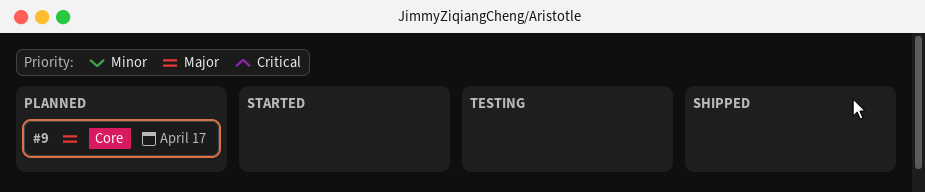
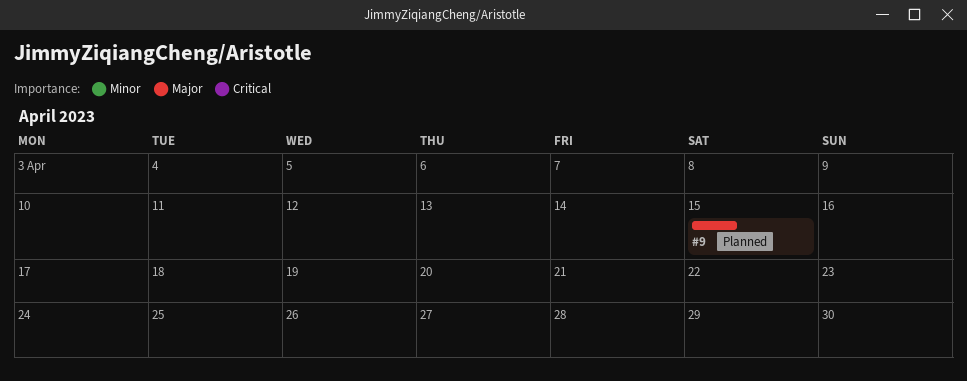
#9, due: Apr 17 -> Apr 15

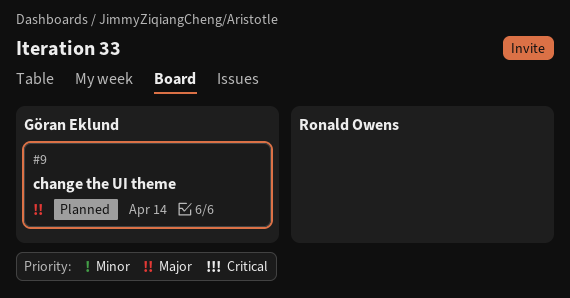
#9, due: Apr 15 -> Apr 14

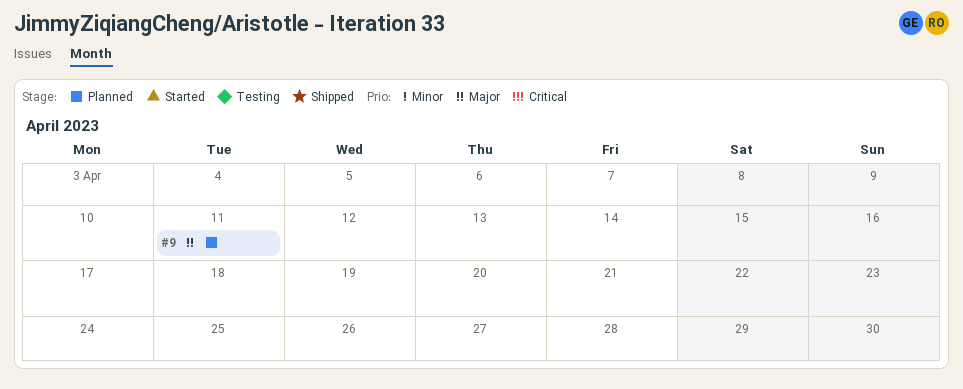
#9, due: Apr 14 -> Apr 11

